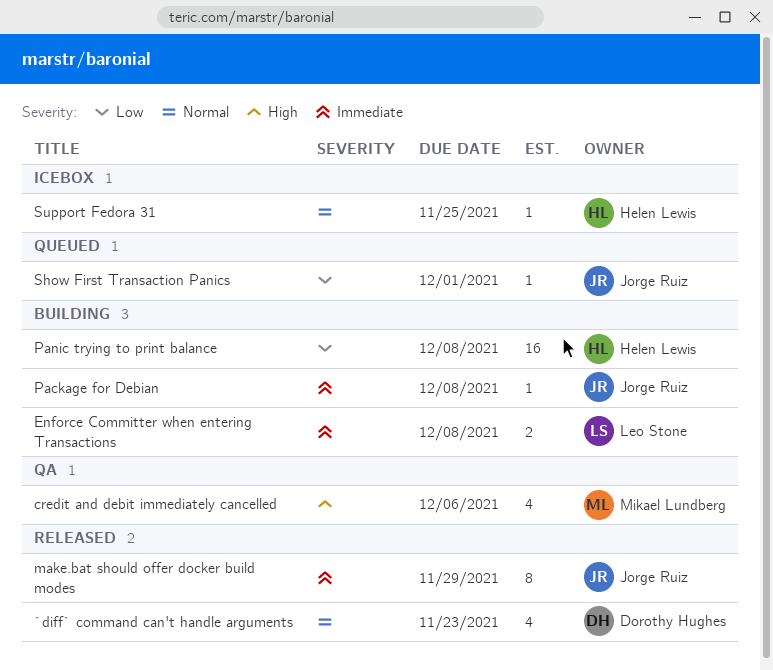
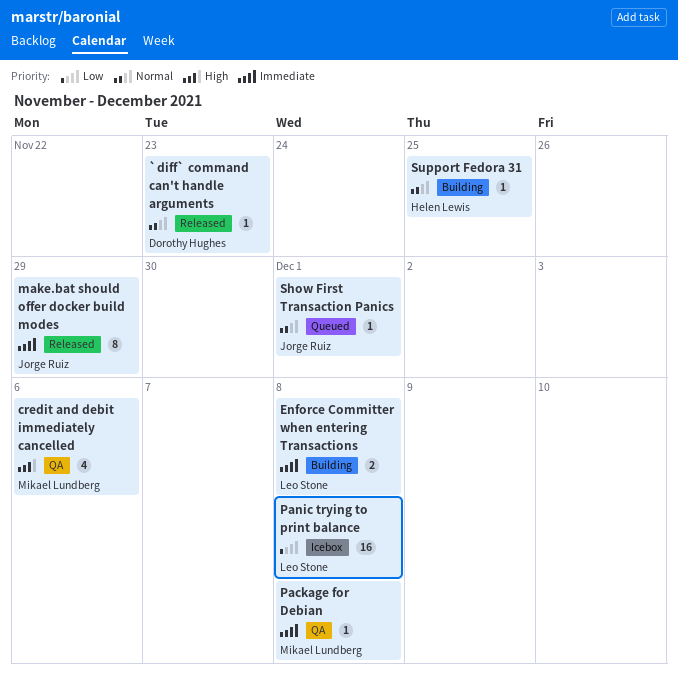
`diff` command can't handle arguments, estimate: 4 -> 1
Package for Debian, status: Building -> QA
Package for Debian, owner: Jorge Ruiz -> Mikael Lundberg
Panic trying to print balance, status: Building -> Icebox
Panic trying to print balance, owner: Helen Lewis -> Leo Stone
Show First Transaction Panics, priority: Low -> Normal
Support Fedora 31, status: Icebox -> Building

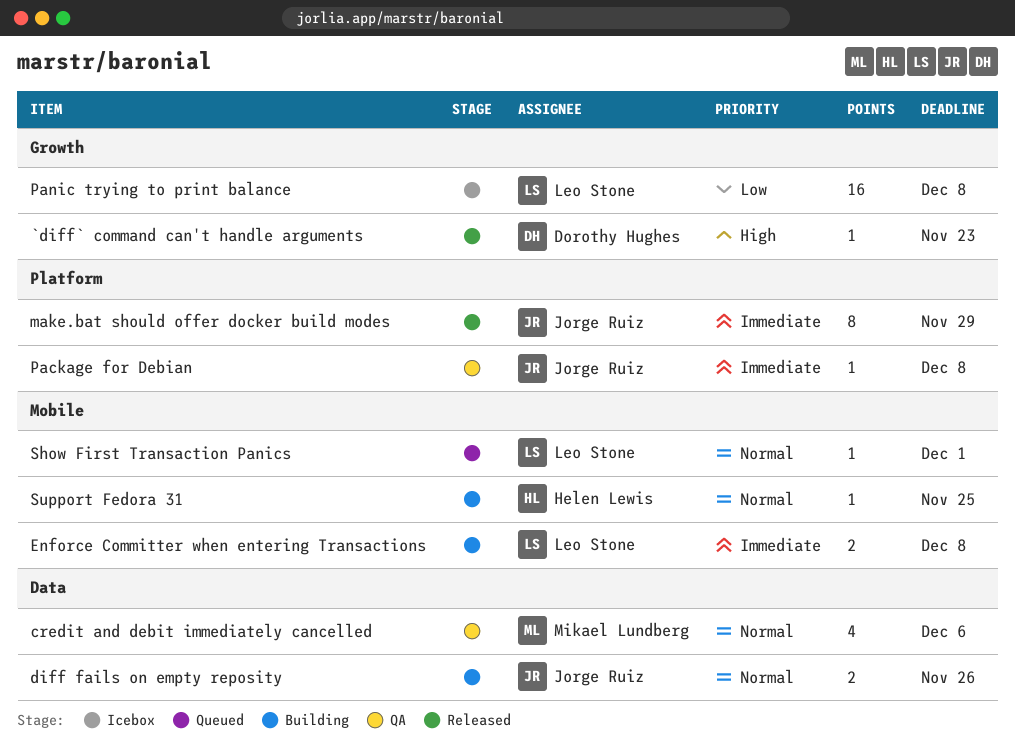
`diff` command can't handle arguments, priority: Normal -> High
credit and debit immediately cancelled, priority: High -> Normal
diff fails on empty reposity: none -> present
Package for Debian, owner: Mikael Lundberg -> Jorge Ruiz
Show First Transaction Panics, owner: Jorge Ruiz -> Leo Stone

